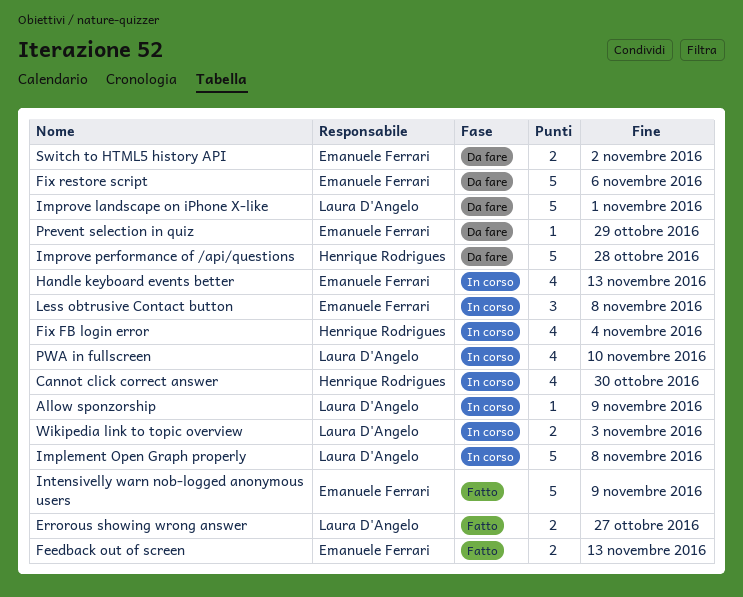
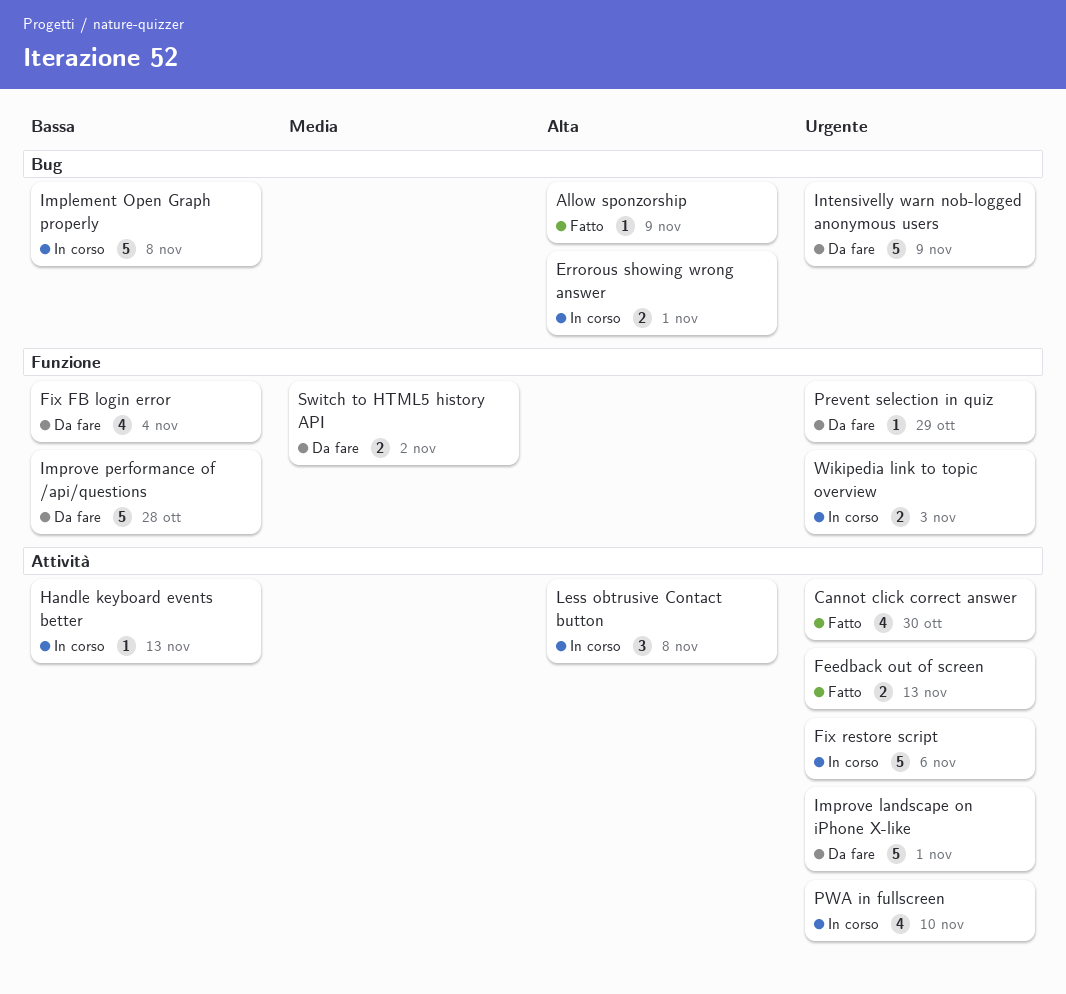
Allow sponzorship, status: In corso -> Fatto
Cannot click correct answer, status: In corso -> Fatto
Errorous showing wrong answer, status: Fatto -> In corso
Errorous showing wrong answer, due: Oct 27 -> Nov 1
Fix FB login error, status: In corso -> Da fare
Fix restore script, status: Da fare -> In corso
Handle keyboard events better, estimate: 4 -> 1
Intensivelly warn nob-logged anonymous users, status: Fatto -> Da fare

